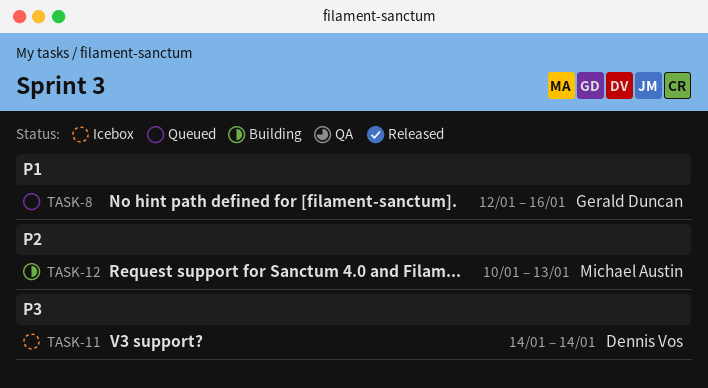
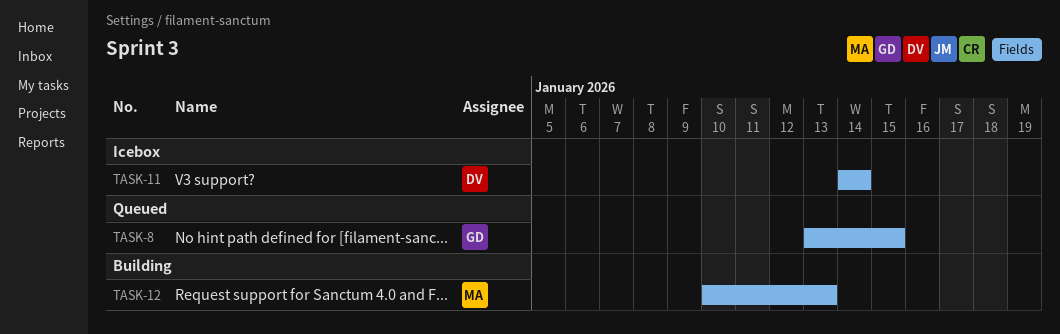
TASK-8, start: Jan 12 -> Jan 13
TASK-8, due: Jan 16 -> Jan 15

